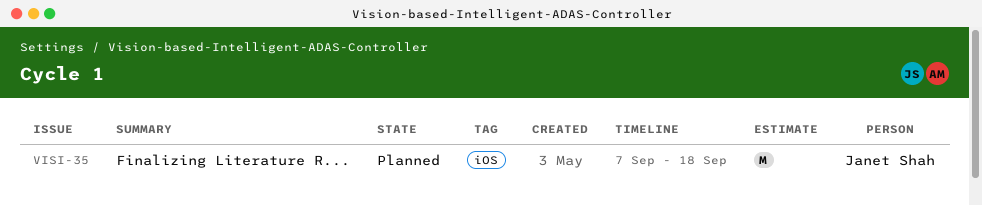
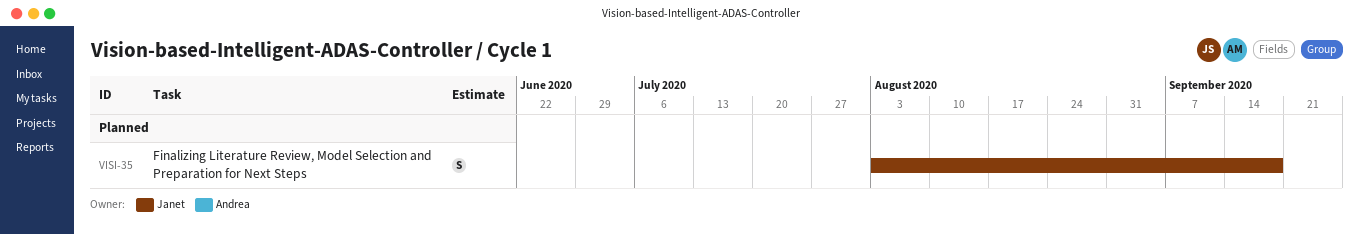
VISI-35, estimate: M -> S
VISI-35, start: Sep 7 -> Aug 3

